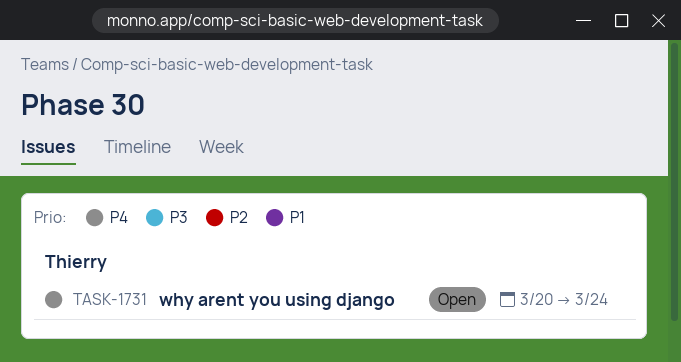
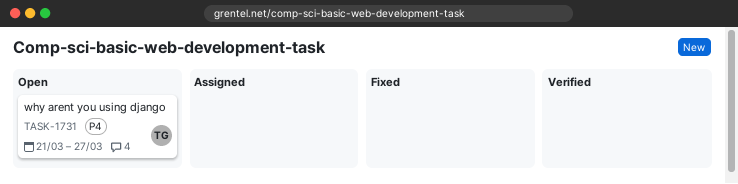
TASK-1731, start: Mar 20 -> Mar 21
TASK-1731, due: Mar 24 -> Mar 27

